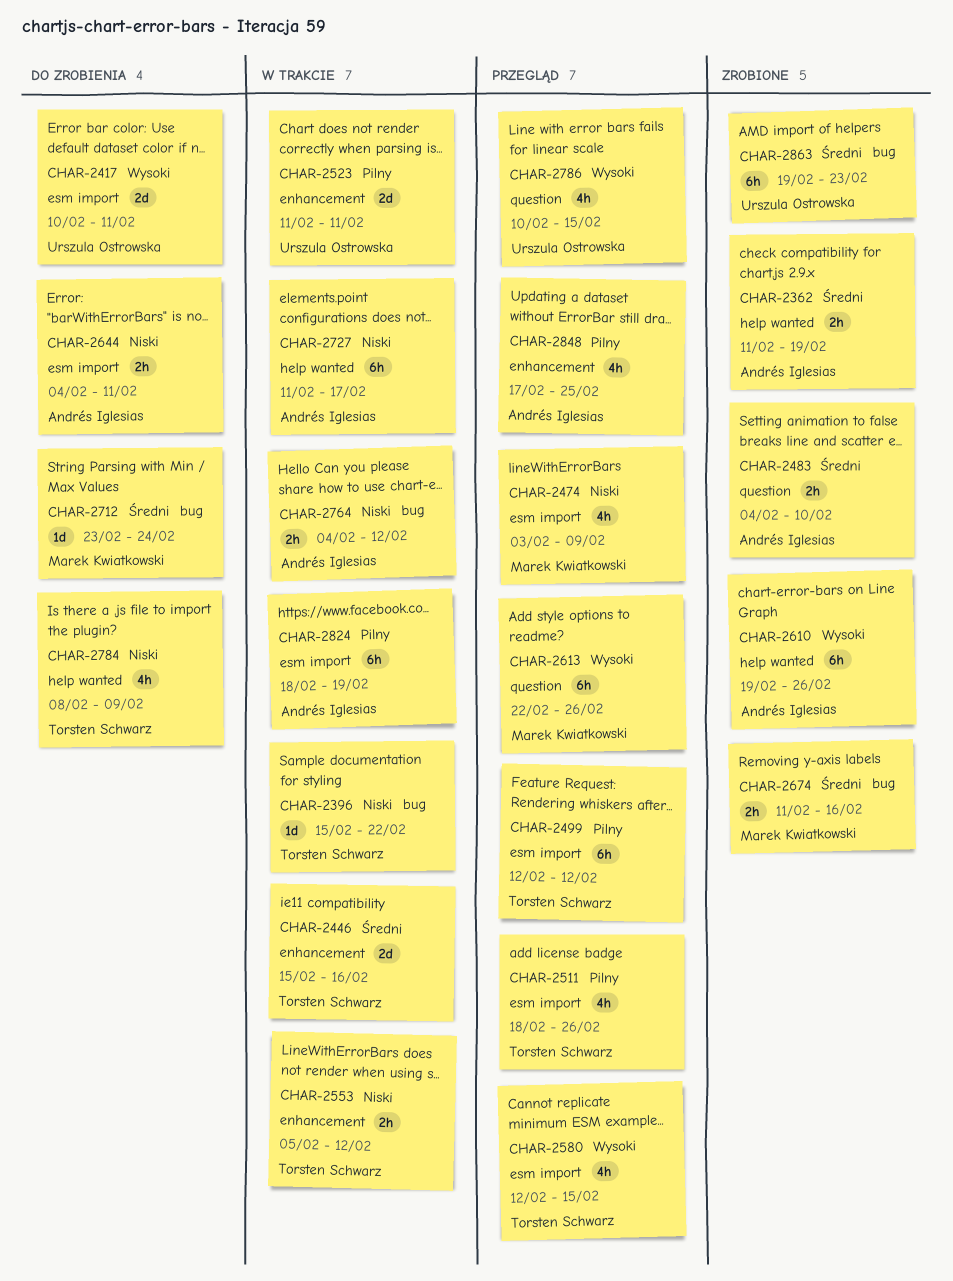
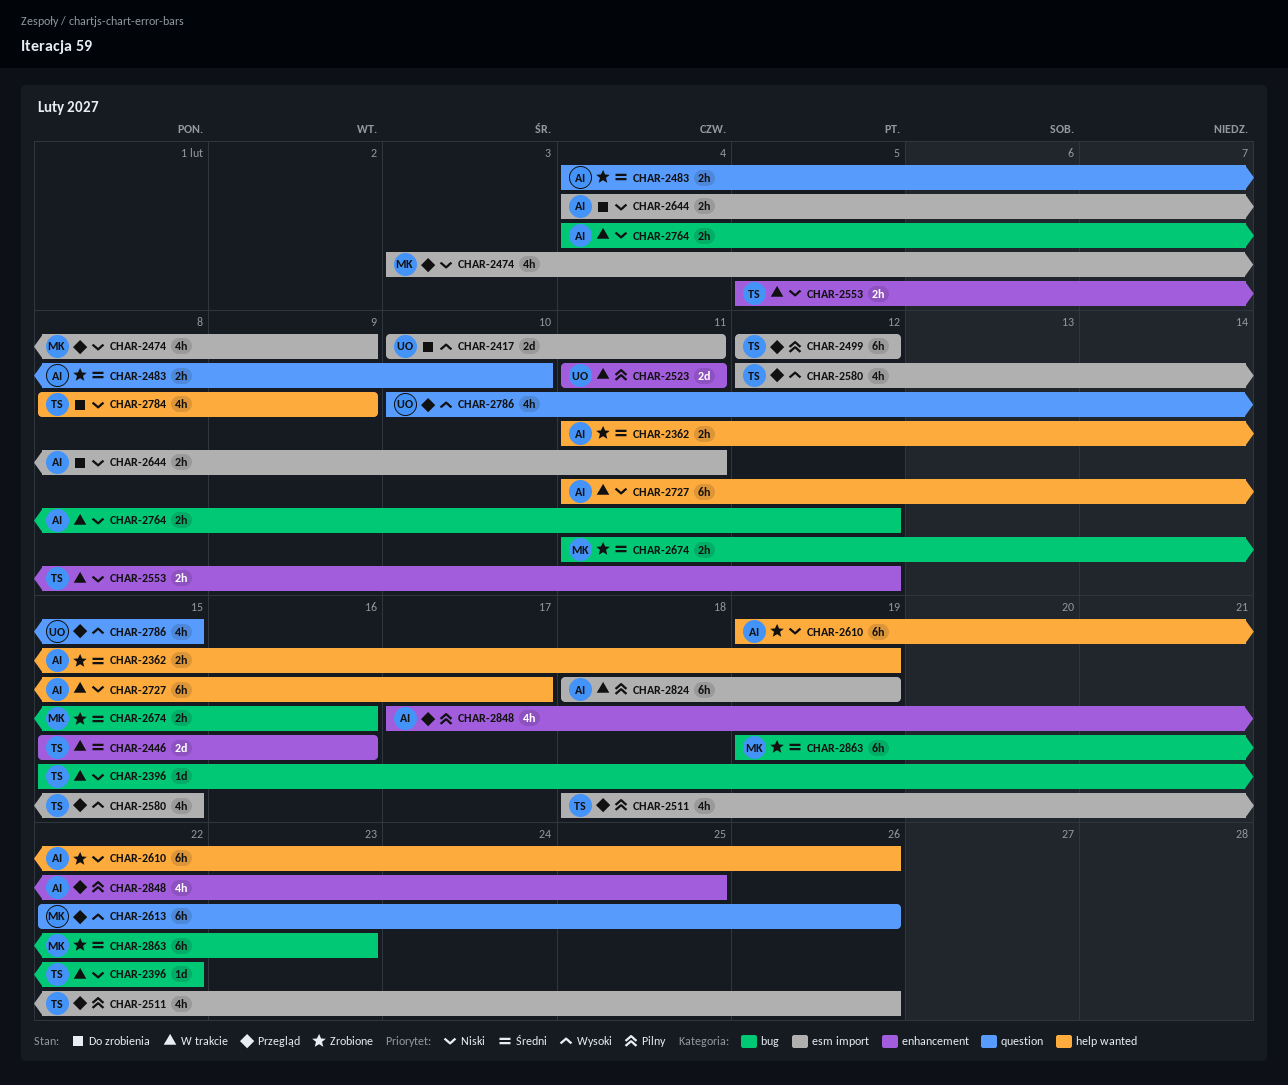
CHAR-2610, priority: Wysoki -> Niski
CHAR-2712: present -> none
CHAR-2863, owner: Urszula Ostrowska -> Marek Kwiatkowski

